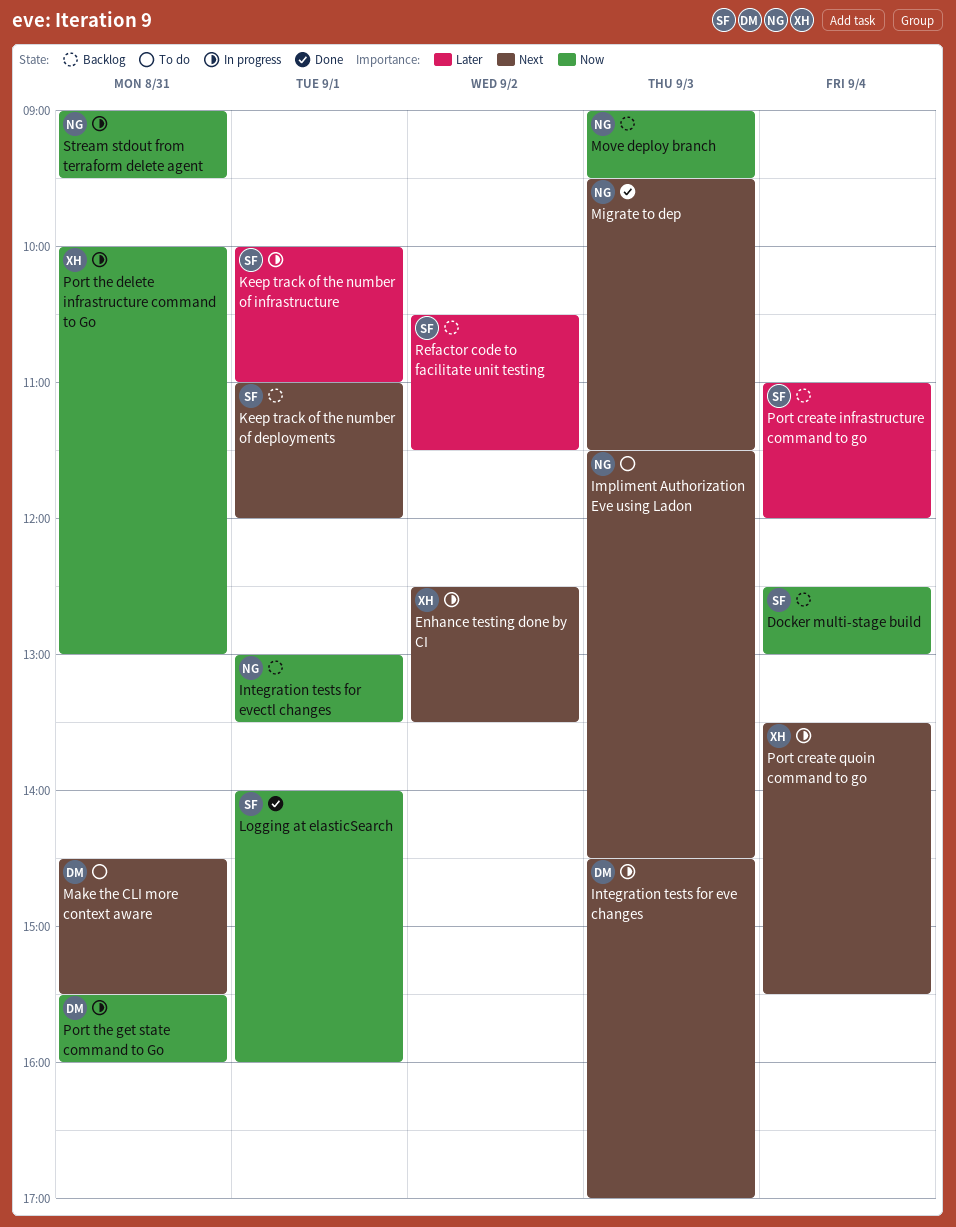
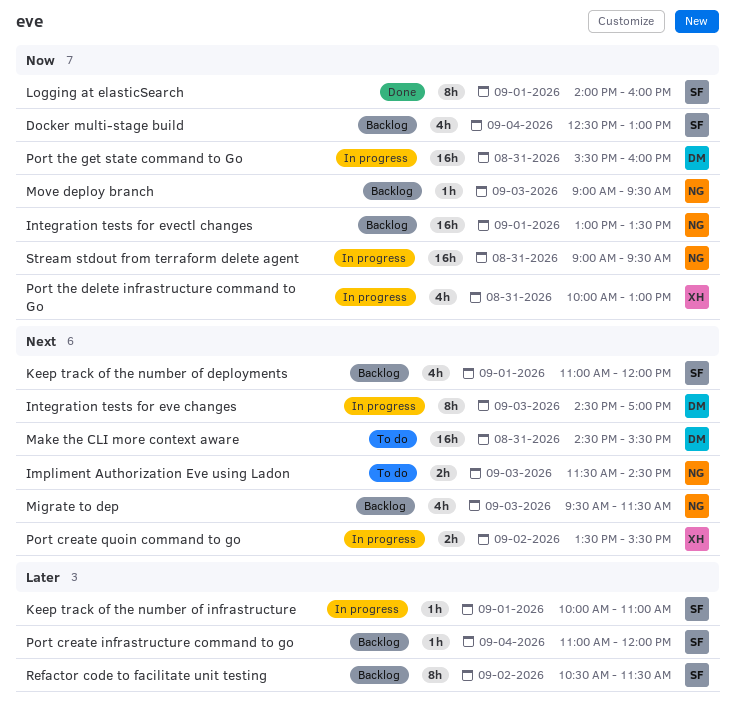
Enhance testing done by CI: present -> none
Migrate to dep, status: Done -> Backlog
Port create quoin command to go, day: Sep 4 -> Sep 2

